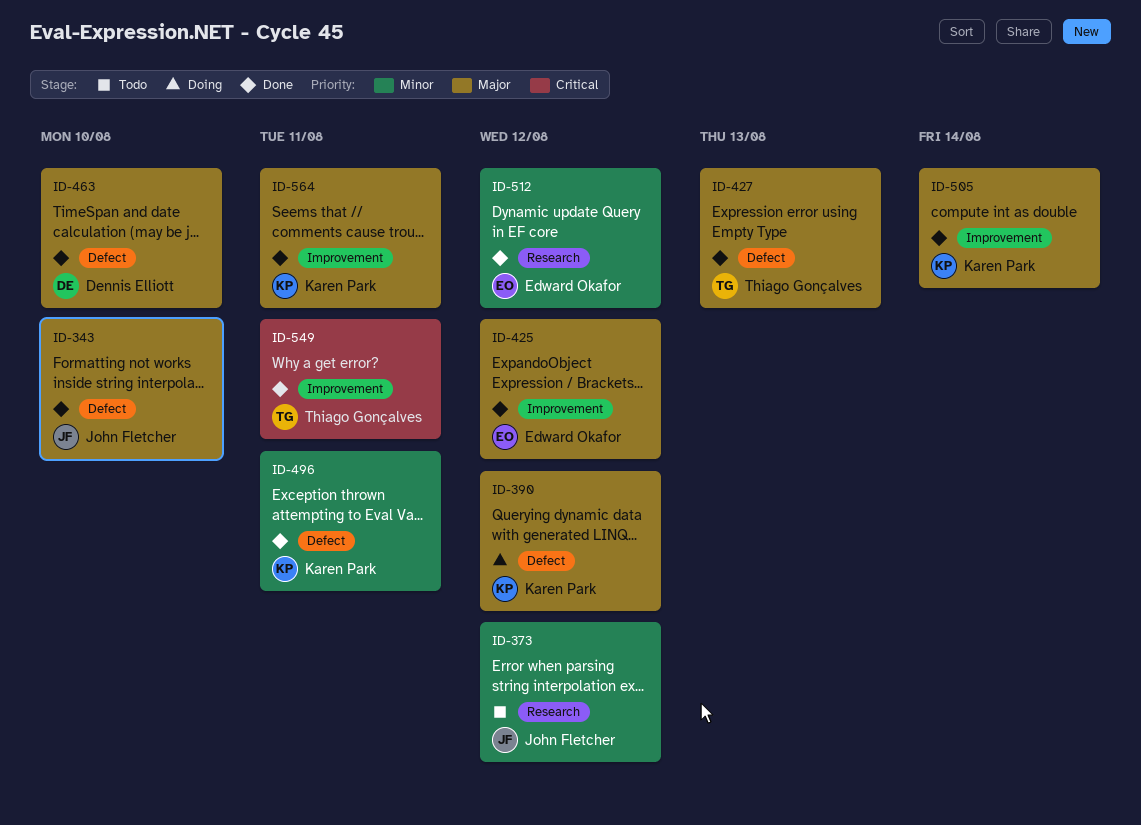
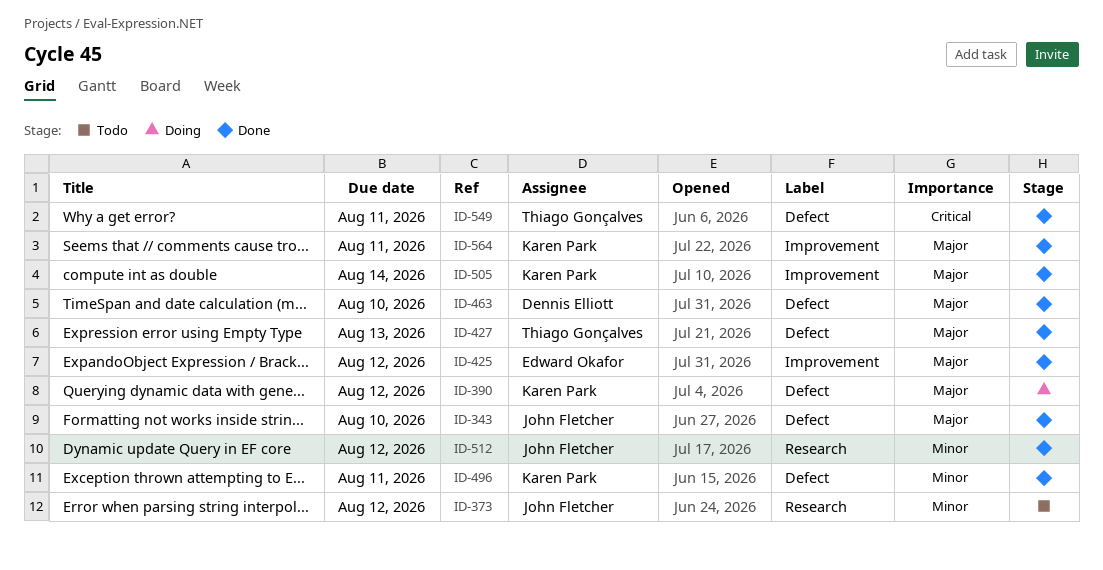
ID-512, owner: Edward Okafor -> John Fletcher
ID-549, label: Improvement -> Defect

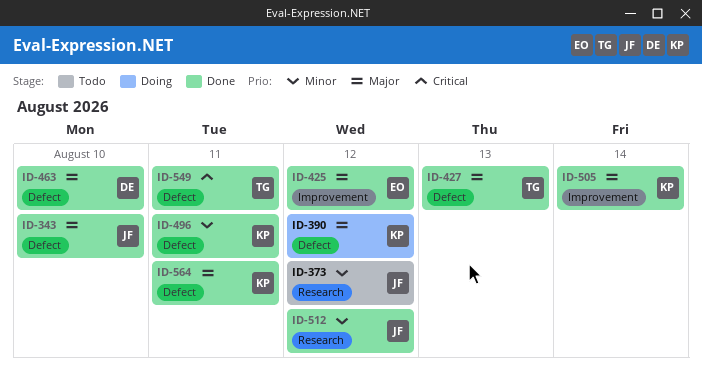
ID-564, label: Improvement -> Defect

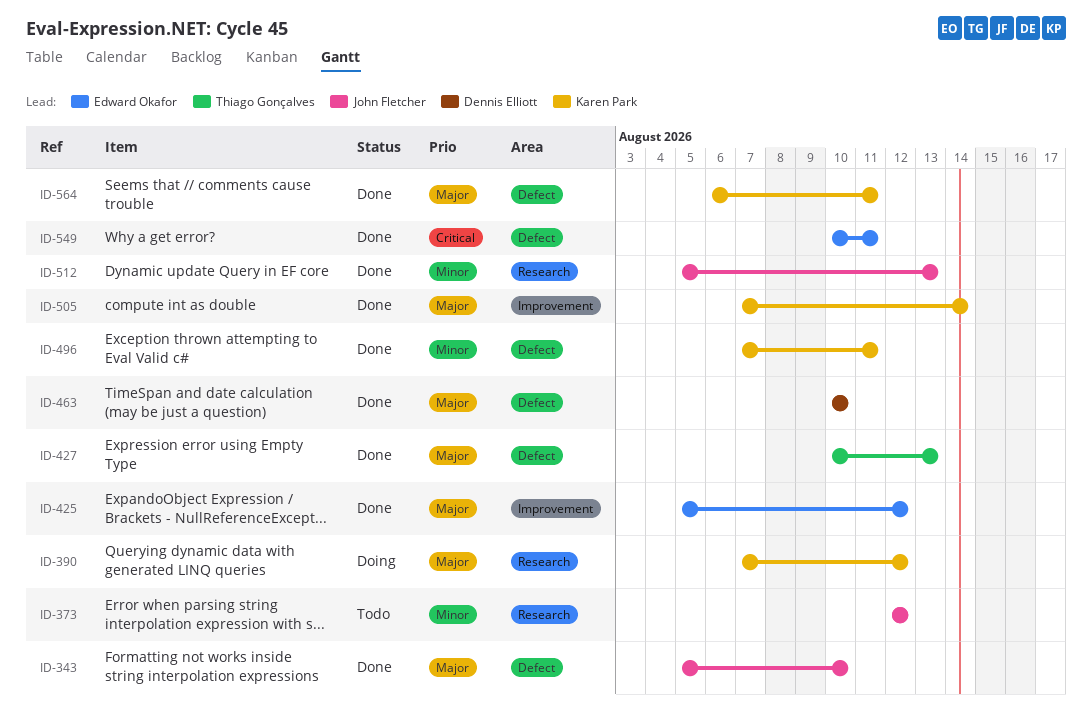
ID-390, label: Defect -> Research
ID-512, due: Aug 12 -> Aug 13
ID-549, owner: Thiago Gonçalves -> Edward Okafor

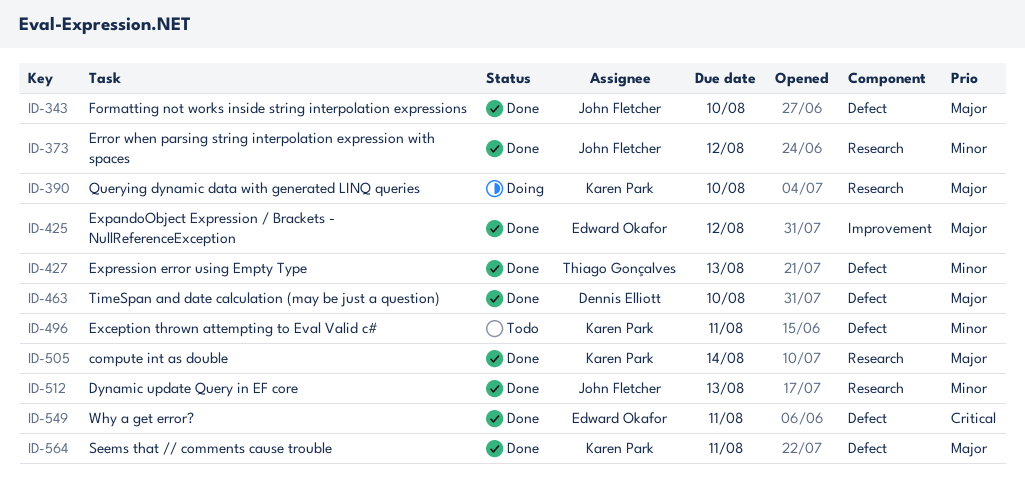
ID-373, status: Todo -> Done
ID-390, due: Aug 12 -> Aug 10
ID-427, priority: Major -> Minor
ID-496, status: Done -> Todo
ID-505, label: Improvement -> Research

